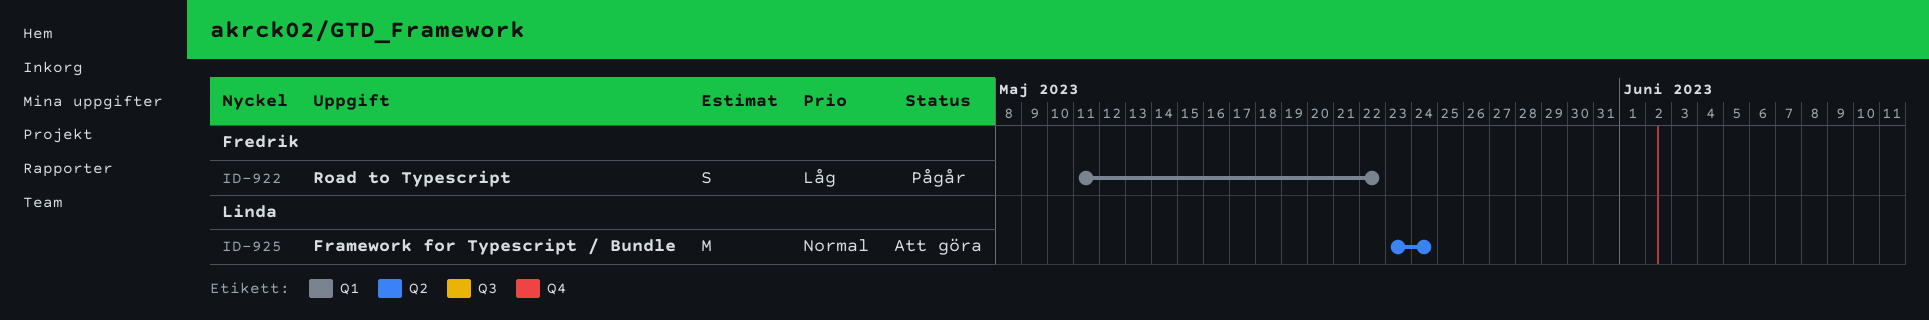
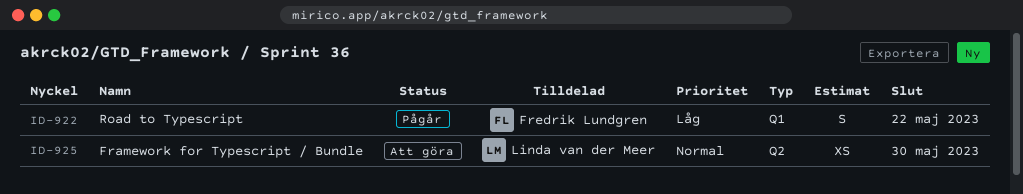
ID-925, estimate: M -> XS
ID-925, due: May 24 -> May 30

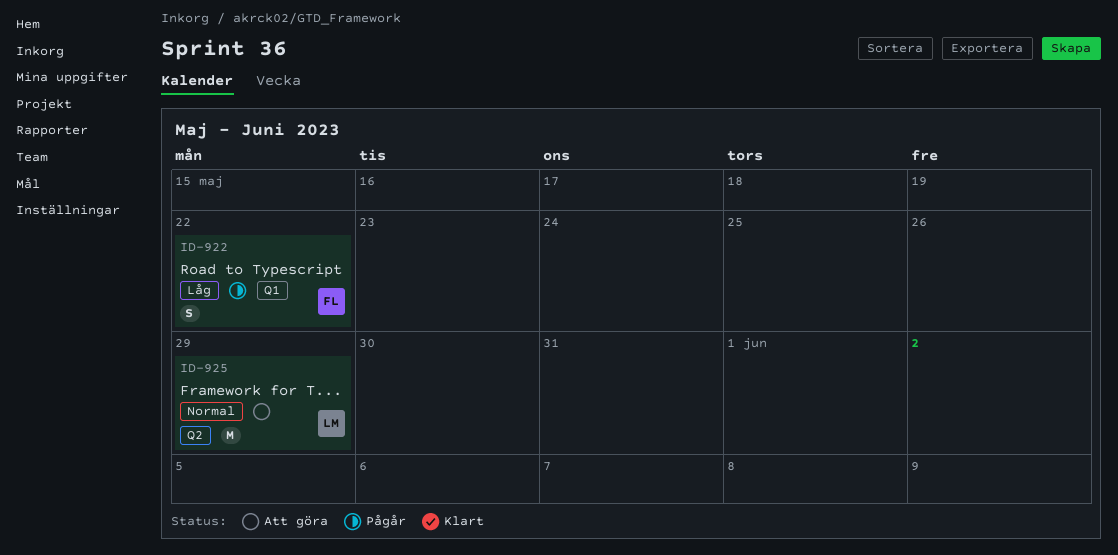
ID-925, estimate: XS -> M
ID-925, due: May 30 -> May 29

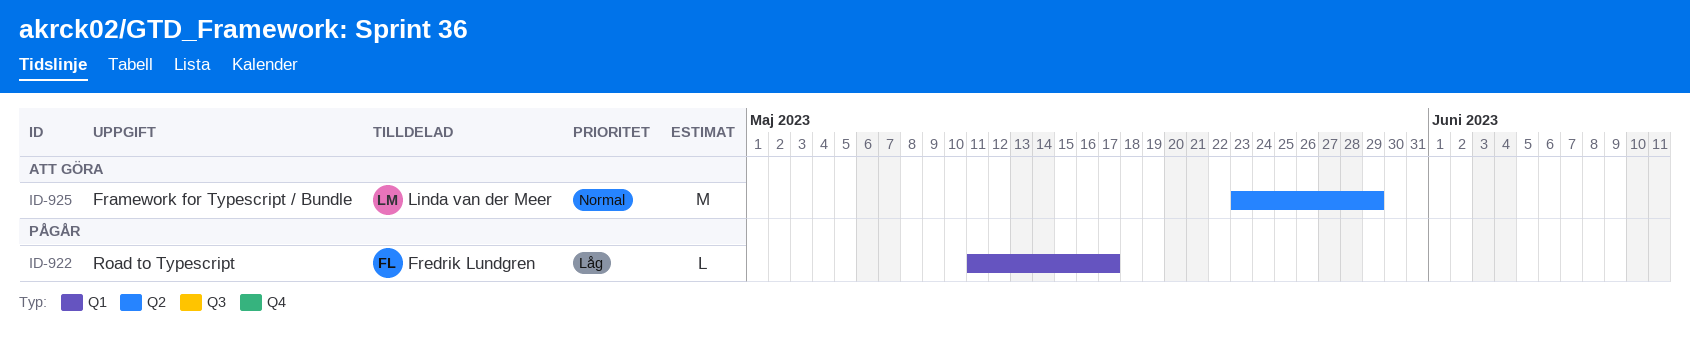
ID-922, estimate: S -> L
ID-922, due: May 22 -> May 17

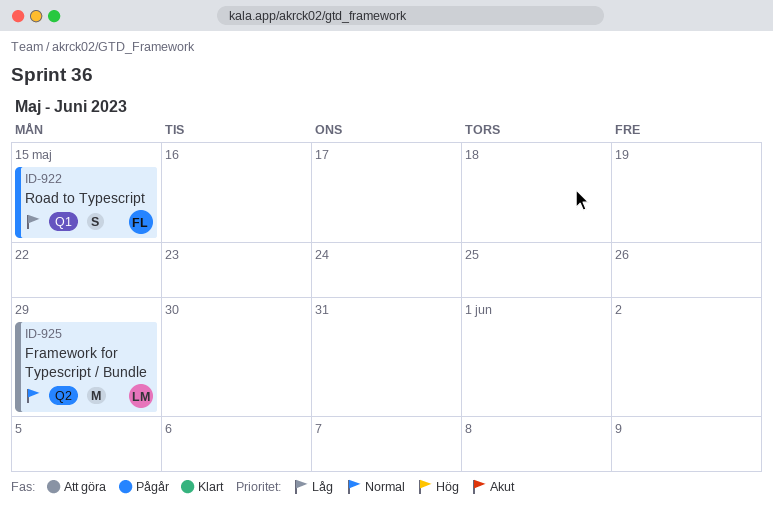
ID-922, estimate: L -> S
ID-922, due: May 17 -> May 15

